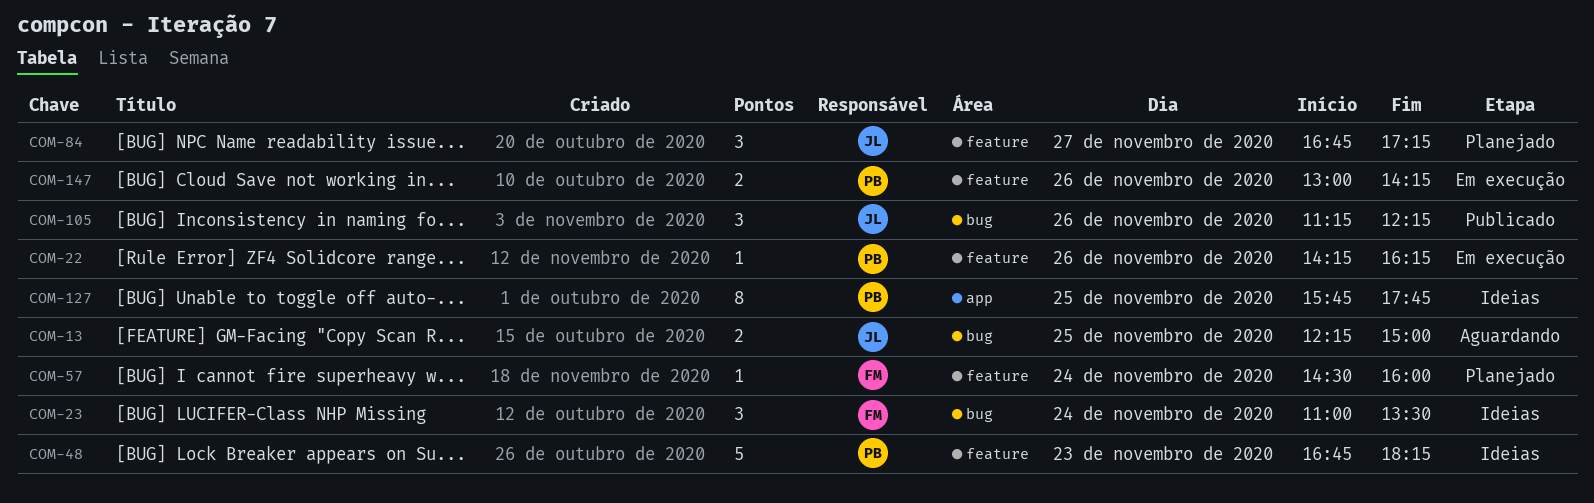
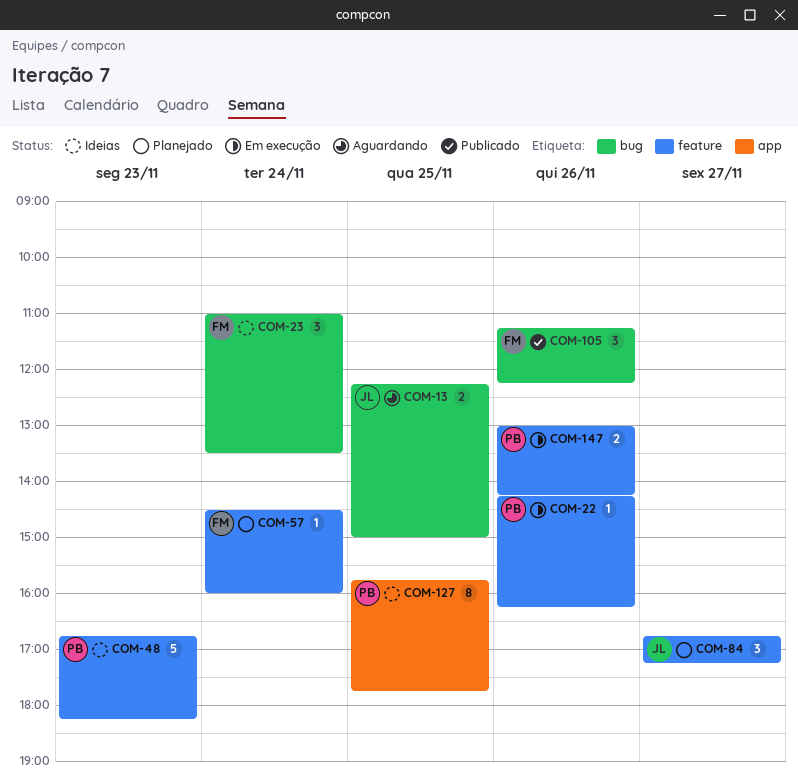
COM-105, owner: JL -> FM

